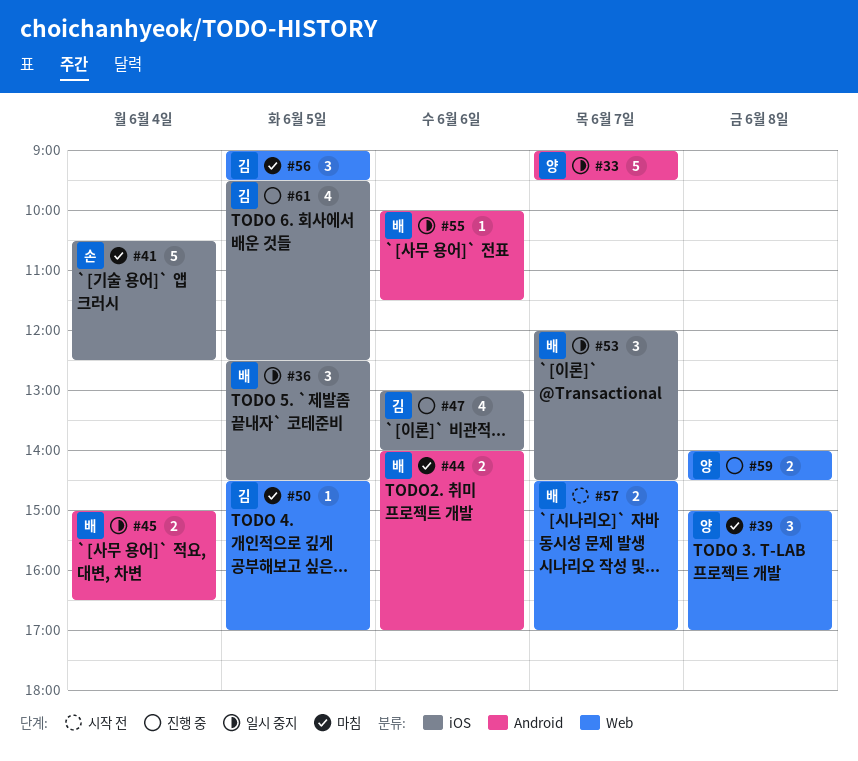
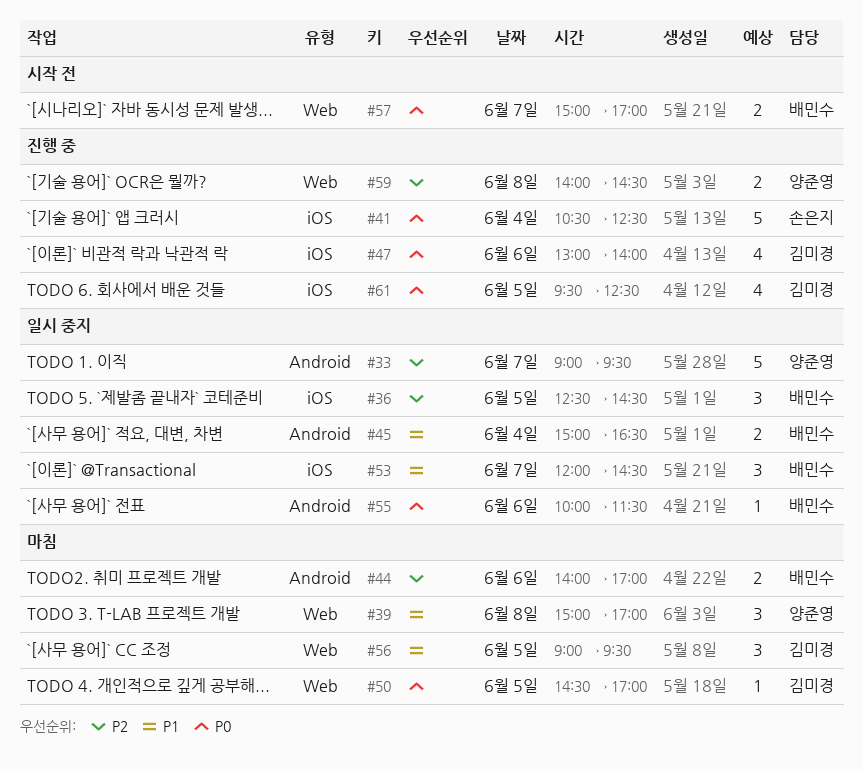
#41, status: 마침 -> 진행 중
#57, begins: 14:30 -> 15:00

